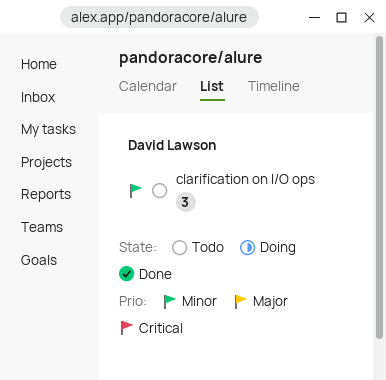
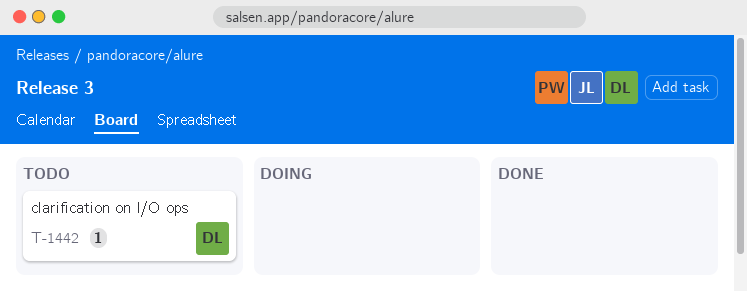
clarification on I/O ops, estimate: 3 -> 1

